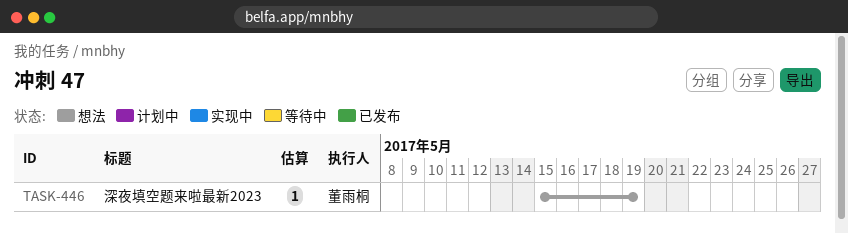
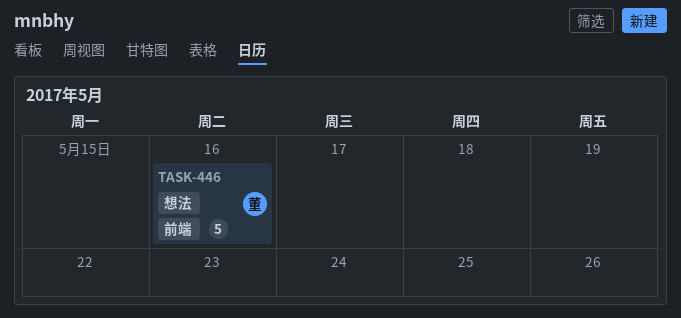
TASK-446, estimate: 1 -> 5
TASK-446, due: May 19 -> May 16

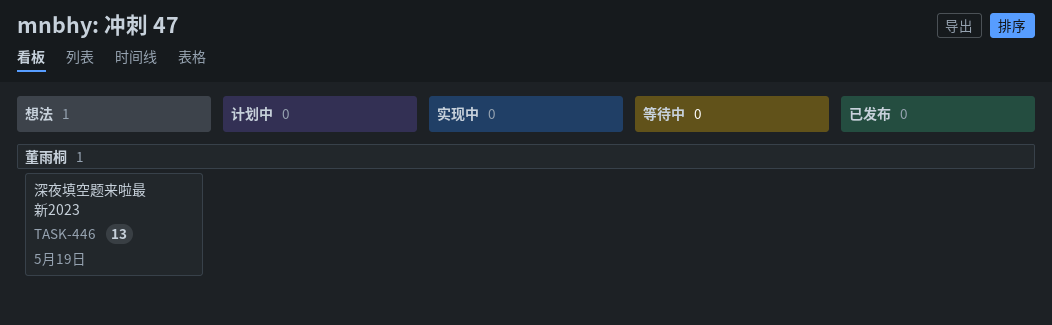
TASK-446, estimate: 5 -> 13
TASK-446, due: May 16 -> May 19

